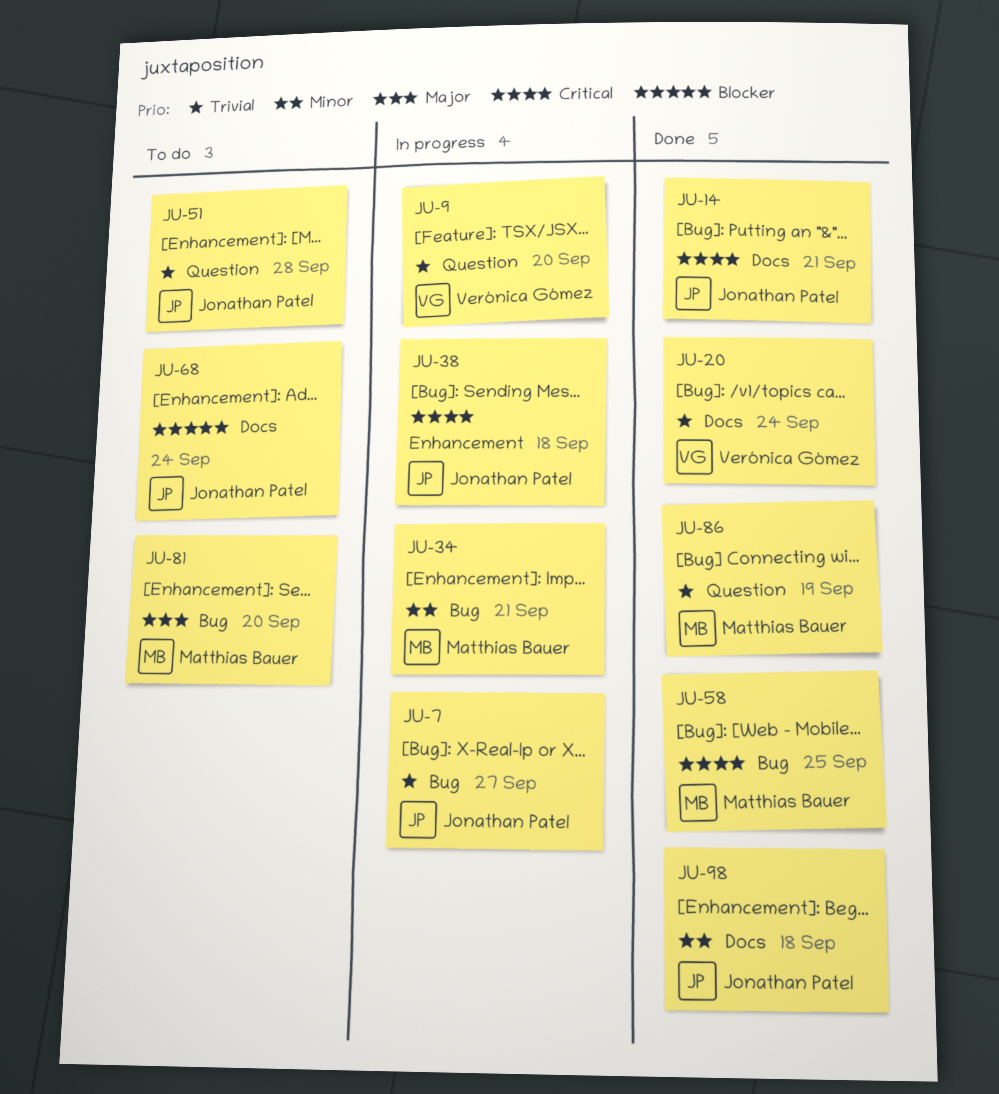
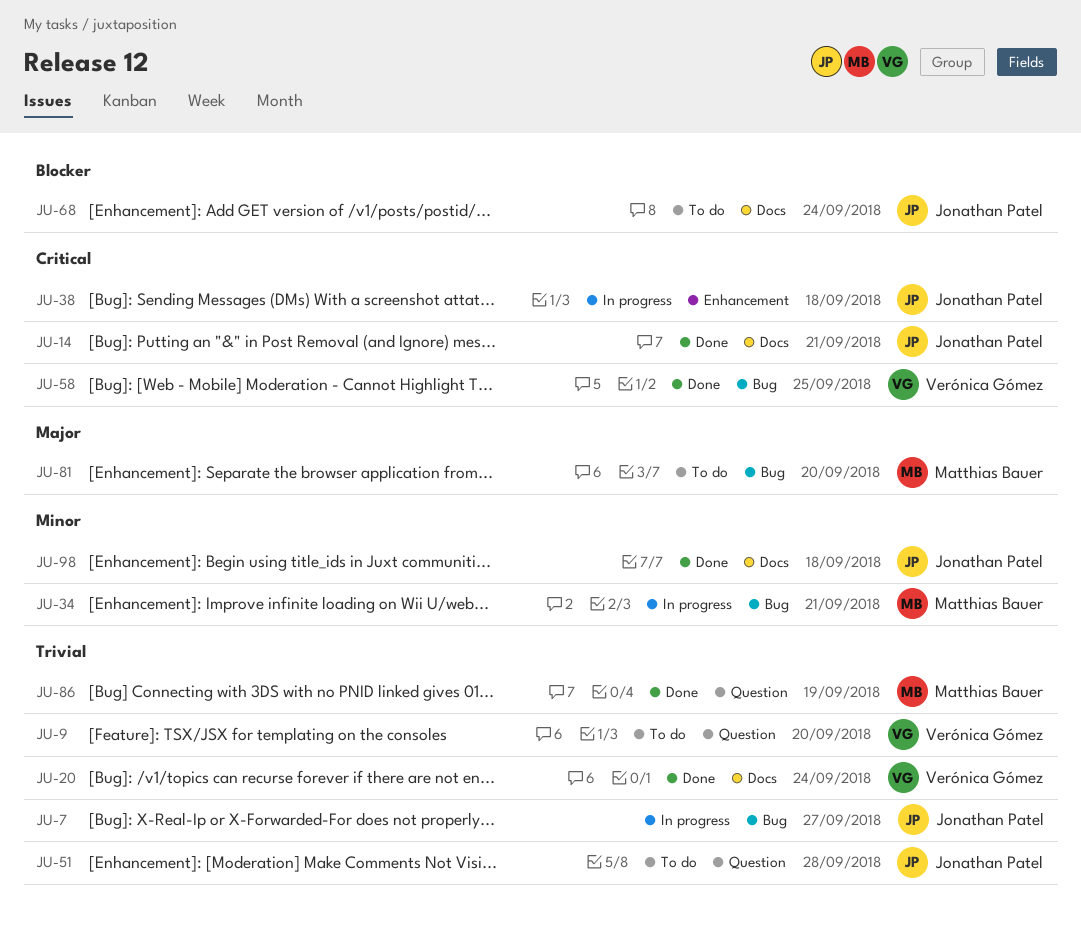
JU-9, status: In progress -> To do
JU-58, owner: Matthias Bauer -> Verónica Gómez

